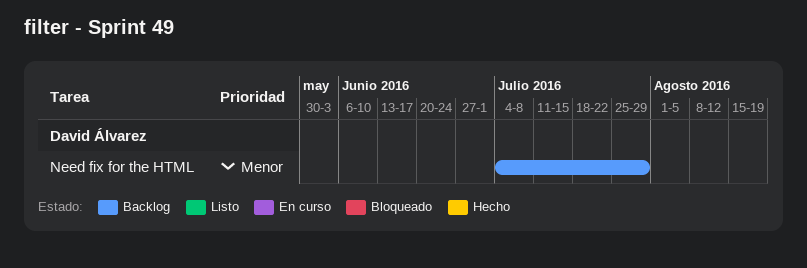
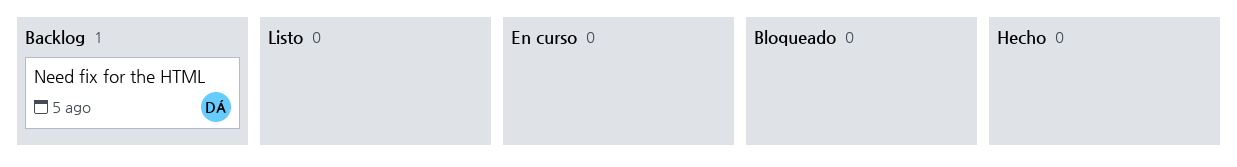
Need fix for the HTML, due: Jul 29 -> Aug 5

